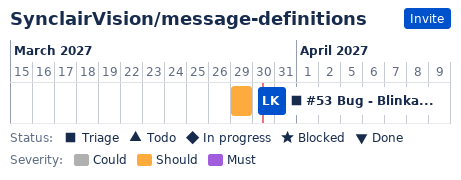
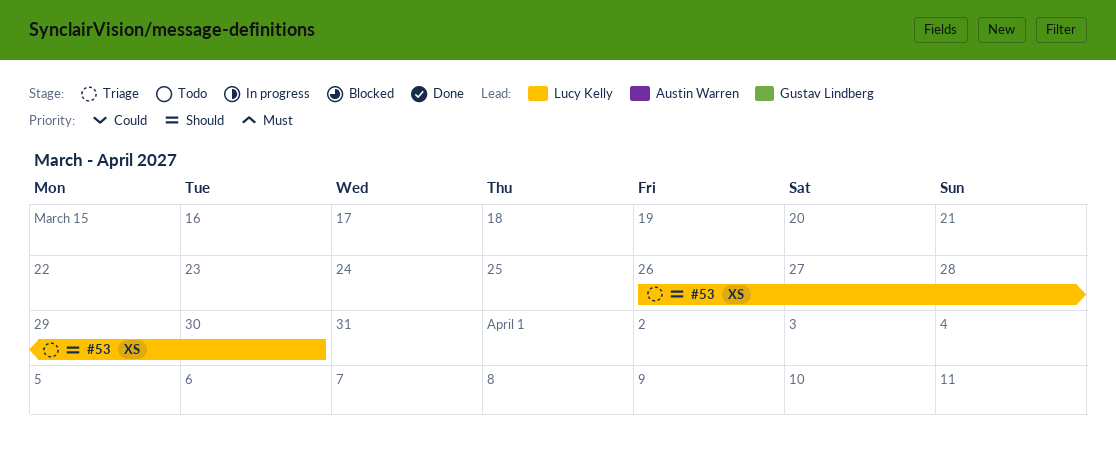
#53, start: Mar 29 -> Mar 26
#53, due: Mar 29 -> Mar 30

